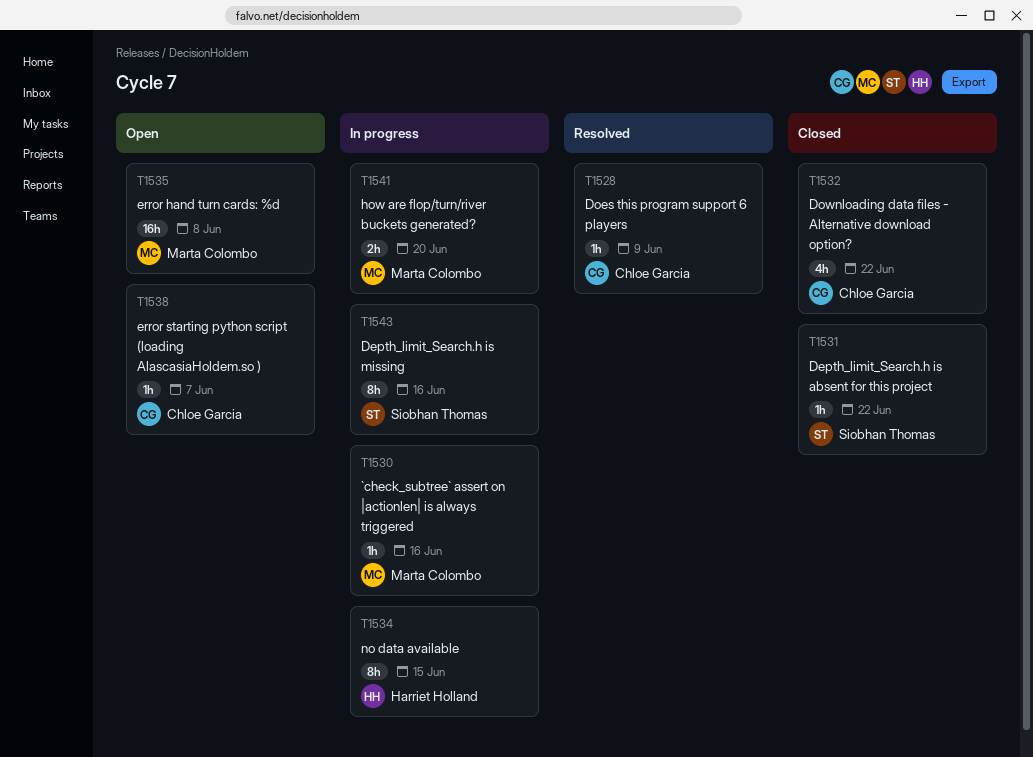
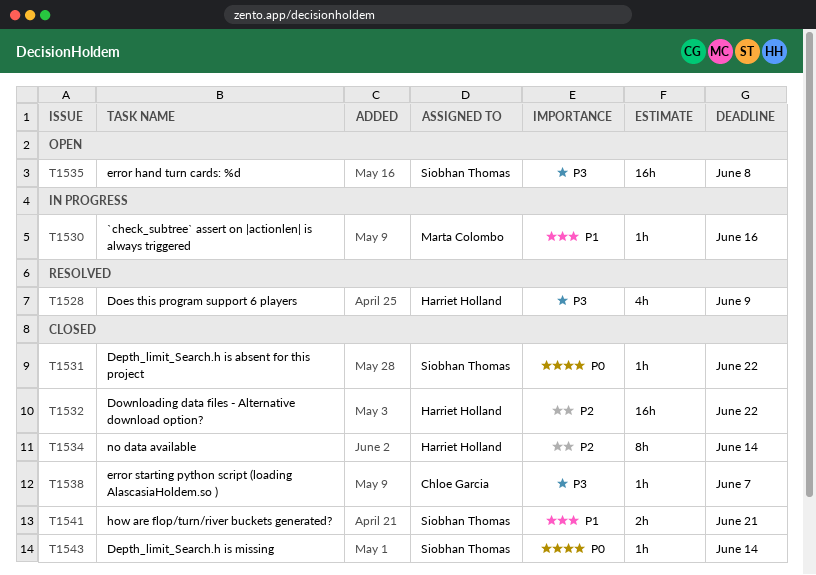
T1528, owner: Chloe Garcia -> Harriet Holland
T1528, estimate: 1h -> 4h
T1532, owner: Chloe Garcia -> Harriet Holland
T1532, estimate: 4h -> 16h
T1534, status: In progress -> Closed
T1534, due: Jun 15 -> Jun 14
T1535, owner: Marta Colombo -> Siobhan Thomas
T1538, status: Open -> Closed
T1541, status: In progress -> Closed
T1541, owner: Marta Colombo -> Siobhan Thomas
T1541, due: Jun 20 -> Jun 21
T1543, status: In progress -> Closed
T1543, estimate: 8h -> 1h
T1543, due: Jun 16 -> Jun 14

